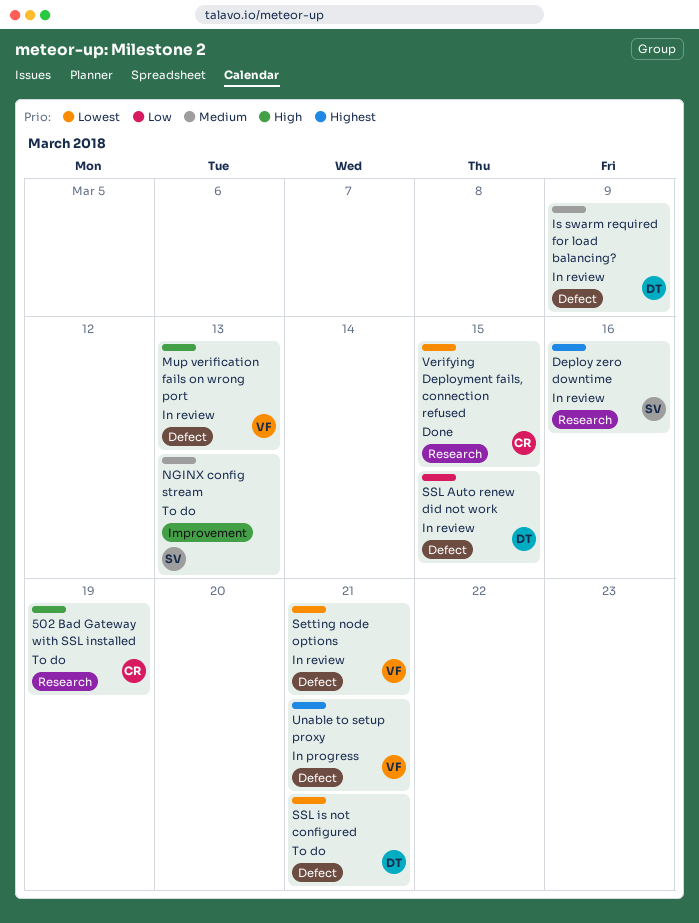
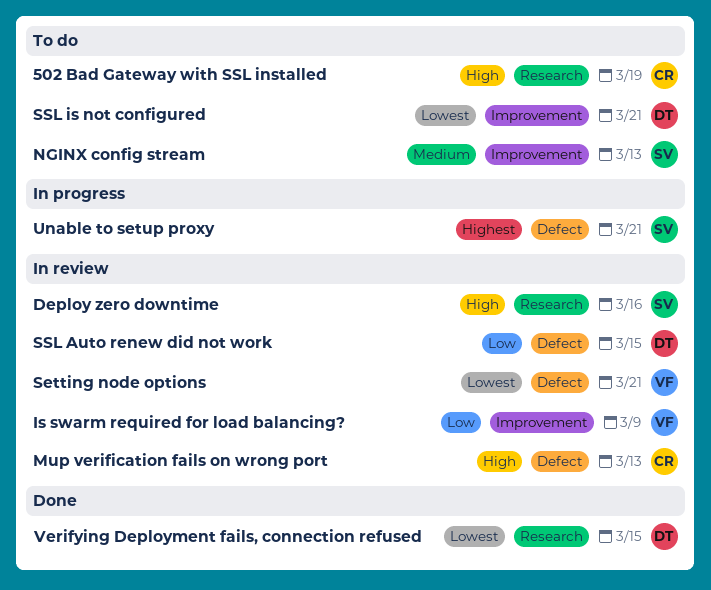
Deploy zero downtime, priority: Highest -> High
Is swarm required for load balancing?, owner: DT -> VF
Is swarm required for load balancing?, priority: Medium -> Low
Is swarm required for load balancing?, label: Defect -> Improvement
Mup verification fails on wrong port, owner: VF -> CR
SSL is not configured, label: Defect -> Improvement
Unable to setup proxy, owner: VF -> SV
Verifying Deployment fails, connection refused, owner: CR -> DT

